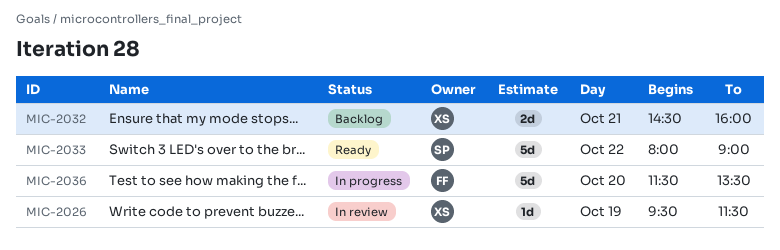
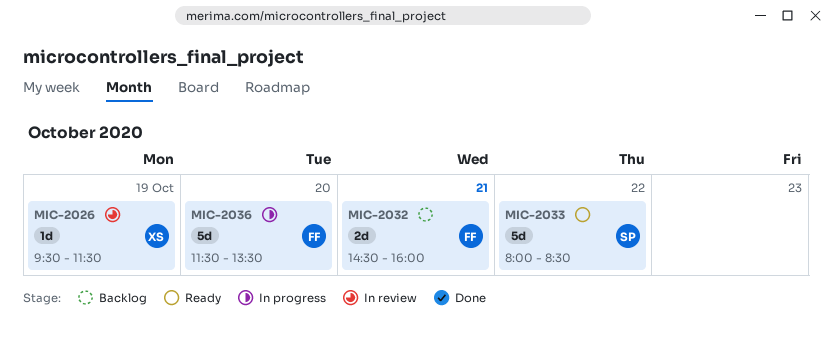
MIC-2032, owner: XS -> FF
MIC-2033, ends: 09:00 -> 08:30

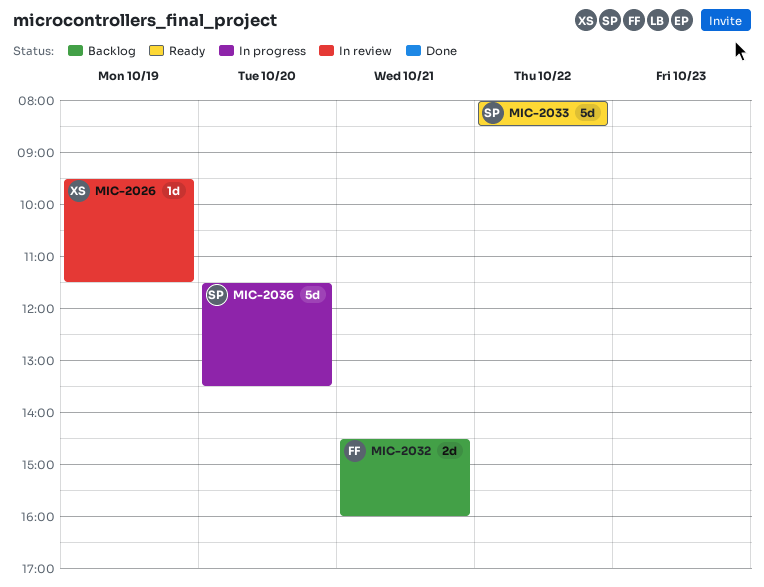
MIC-2036, owner: FF -> SP

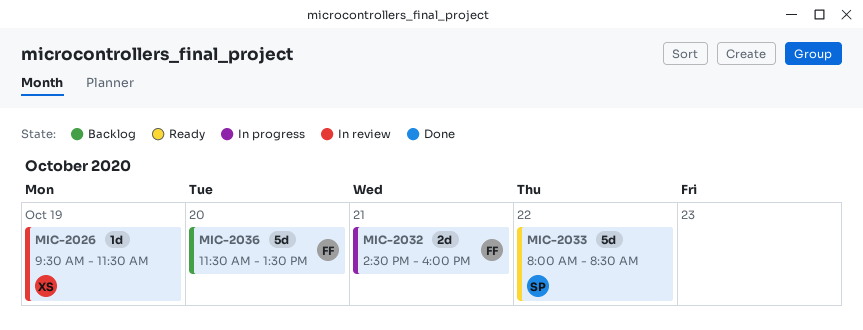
MIC-2032, status: Backlog -> In progress
MIC-2036, status: In progress -> Backlog
MIC-2036, owner: SP -> FF

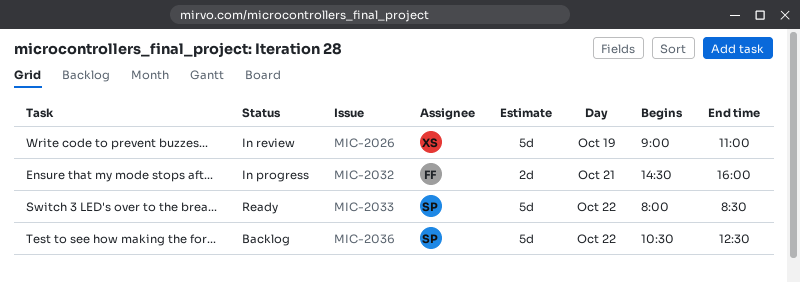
MIC-2026, estimate: 1d -> 5d
MIC-2026, begins: 09:30 -> 09:00
MIC-2026, ends: 11:30 -> 11:00
MIC-2036, owner: FF -> SP
MIC-2036, day: Oct 20 -> Oct 22
MIC-2036, begins: 11:30 -> 10:30
MIC-2036, ends: 13:30 -> 12:30

